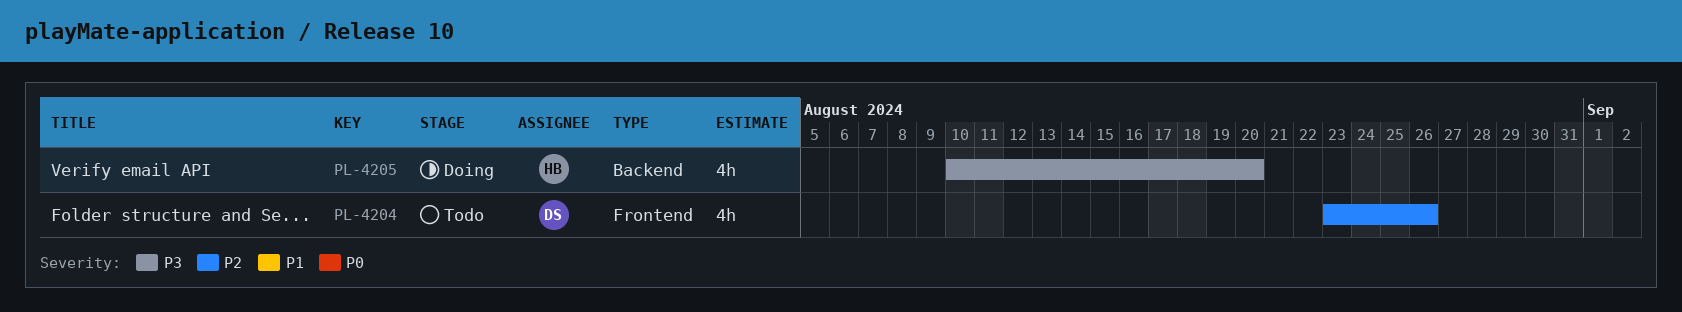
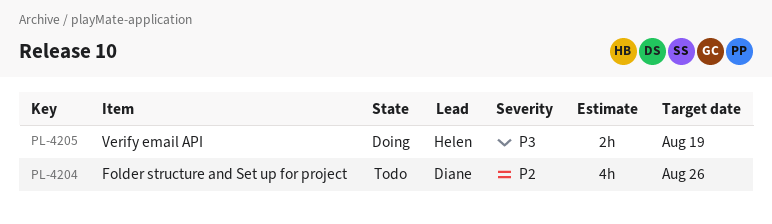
PL-4205, estimate: 4h -> 2h
PL-4205, due: Aug 20 -> Aug 19

